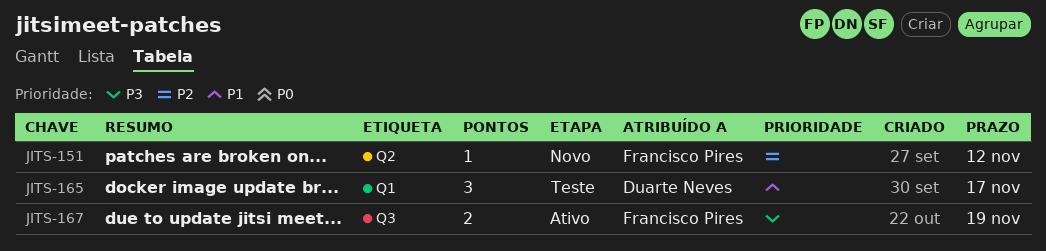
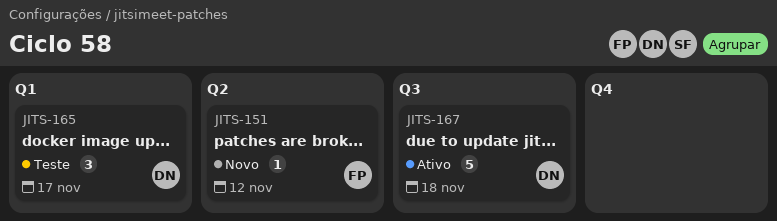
JITS-167, owner: Francisco Pires -> Duarte Neves
JITS-167, estimate: 2 -> 5
JITS-167, due: Nov 19 -> Nov 18

